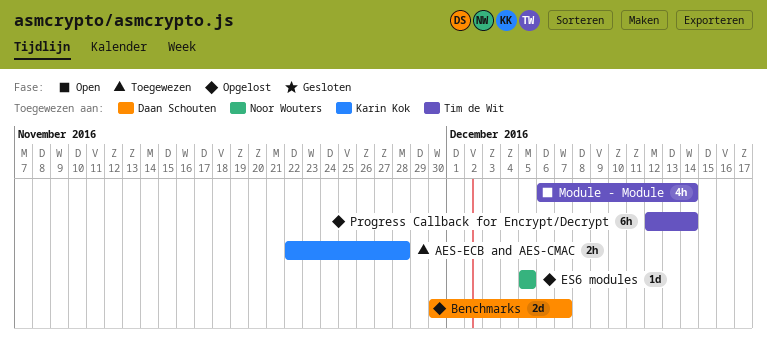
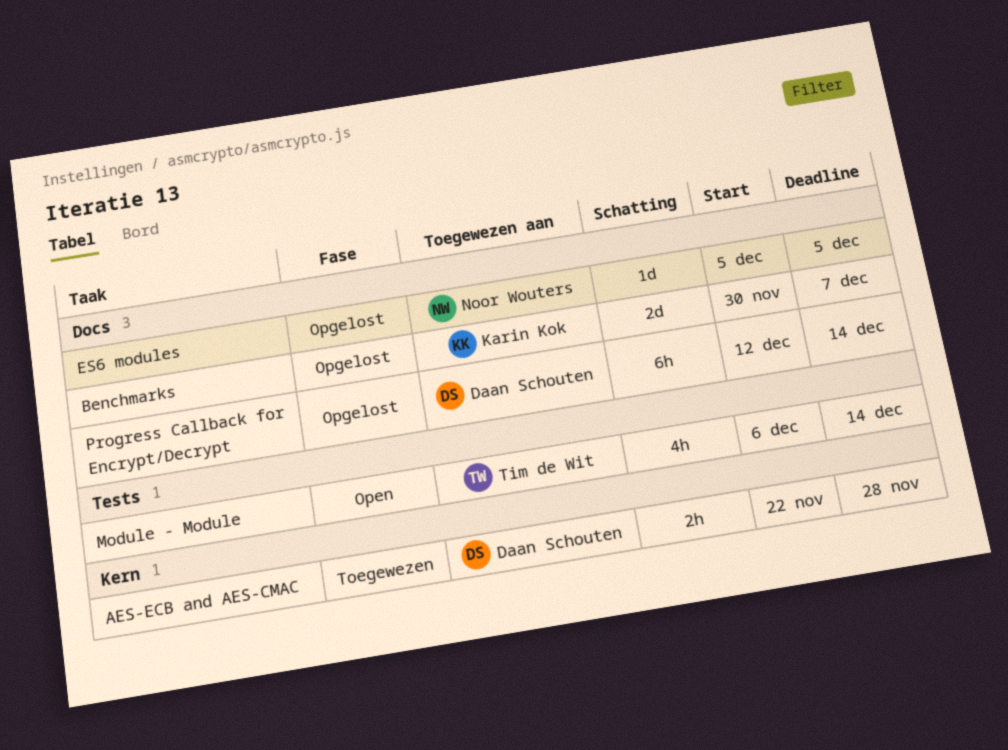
AES-ECB and AES-CMAC, owner: Karin Kok -> Daan Schouten
Benchmarks, owner: Daan Schouten -> Karin Kok
Progress Callback for Encrypt/Decrypt, owner: Tim de Wit -> Daan Schouten

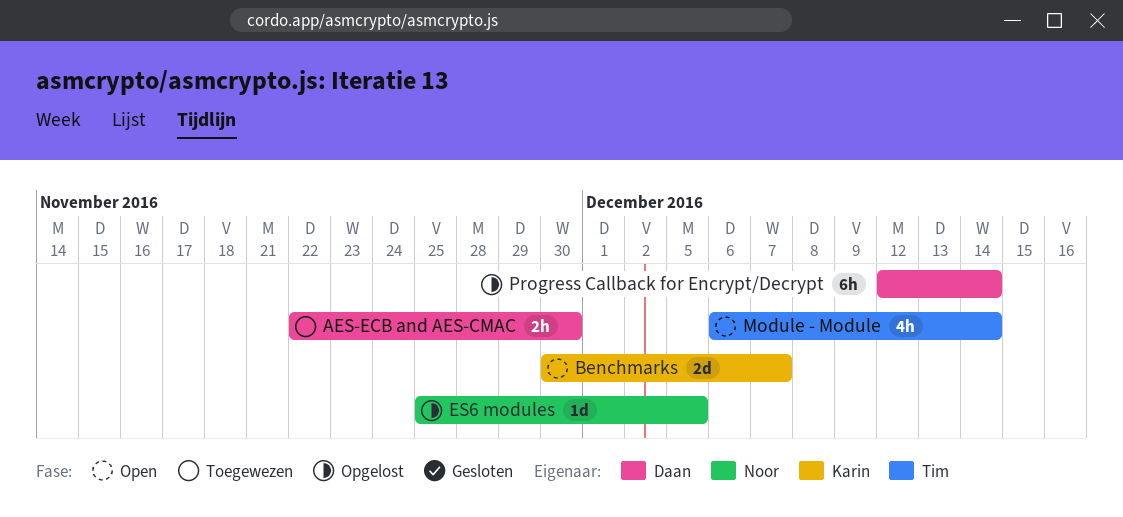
AES-ECB and AES-CMAC, due: Nov 28 -> Nov 30
Benchmarks, status: Opgelost -> Open
ES6 modules, start: Dec 5 -> Nov 25

